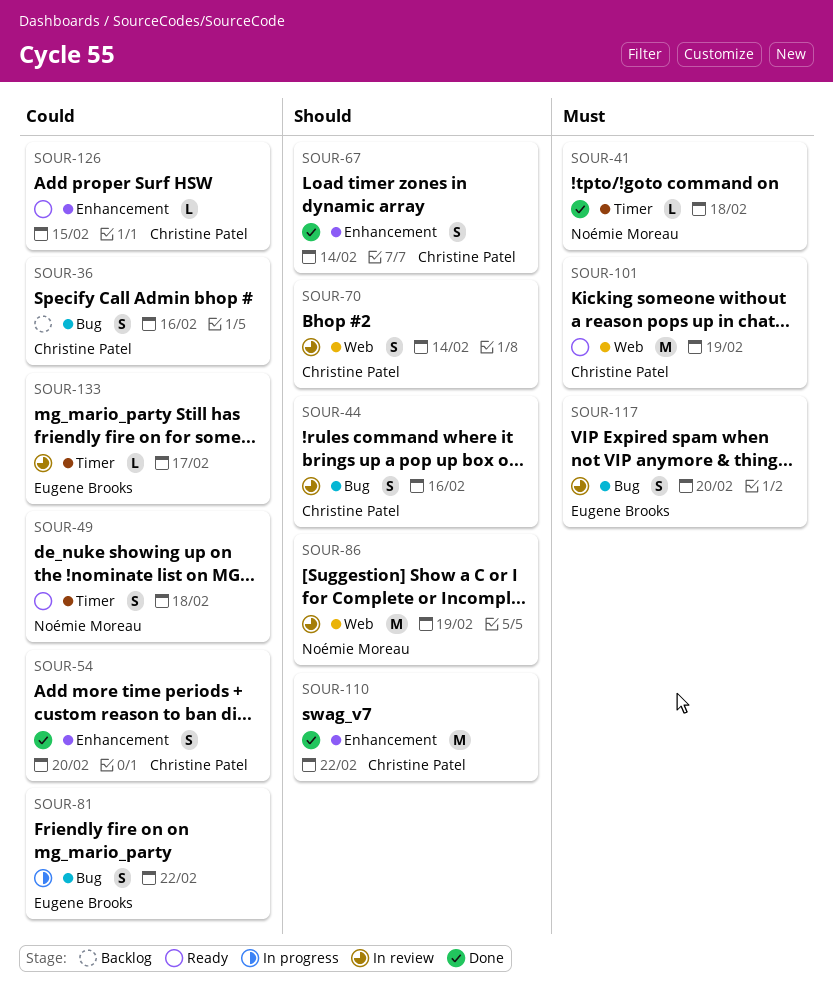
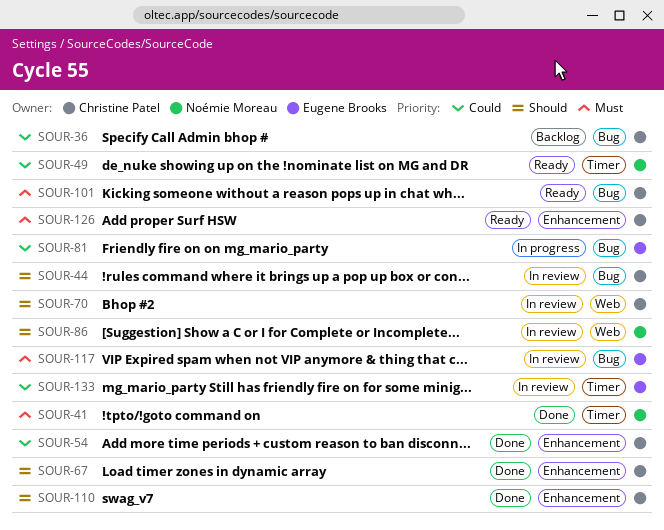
SOUR-101, label: Web -> Bug
SOUR-126, priority: Could -> Must

